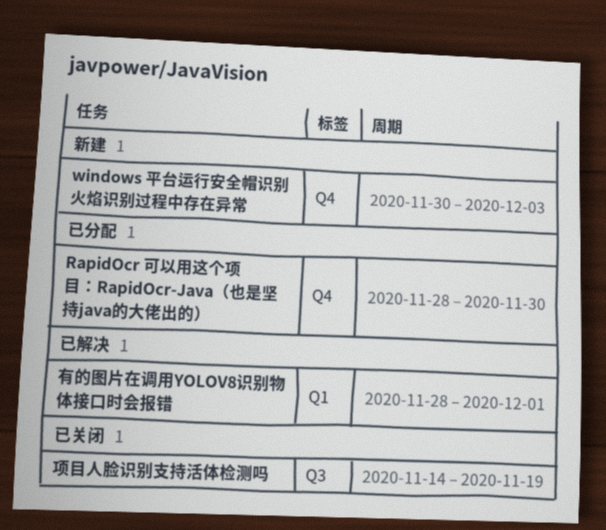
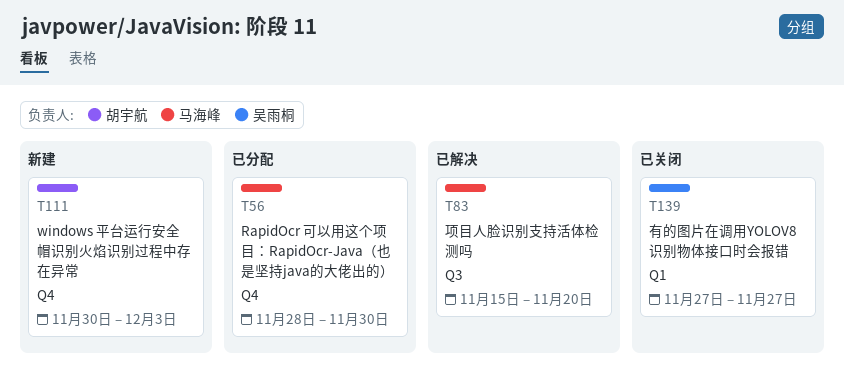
有的图片在调用YOLOV8识别物体接口时会报错, status: 已解决 -> 已关闭
有的图片在调用YOLOV8识别物体接口时会报错, start: Nov 28 -> Nov 27
有的图片在调用YOLOV8识别物体接口时会报错, due: Dec 1 -> Nov 27
项目人脸识别支持活体检测吗, status: 已关闭 -> 已解决
项目人脸识别支持活体检测吗, start: Nov 14 -> Nov 15
项目人脸识别支持活体检测吗, due: Nov 19 -> Nov 20

